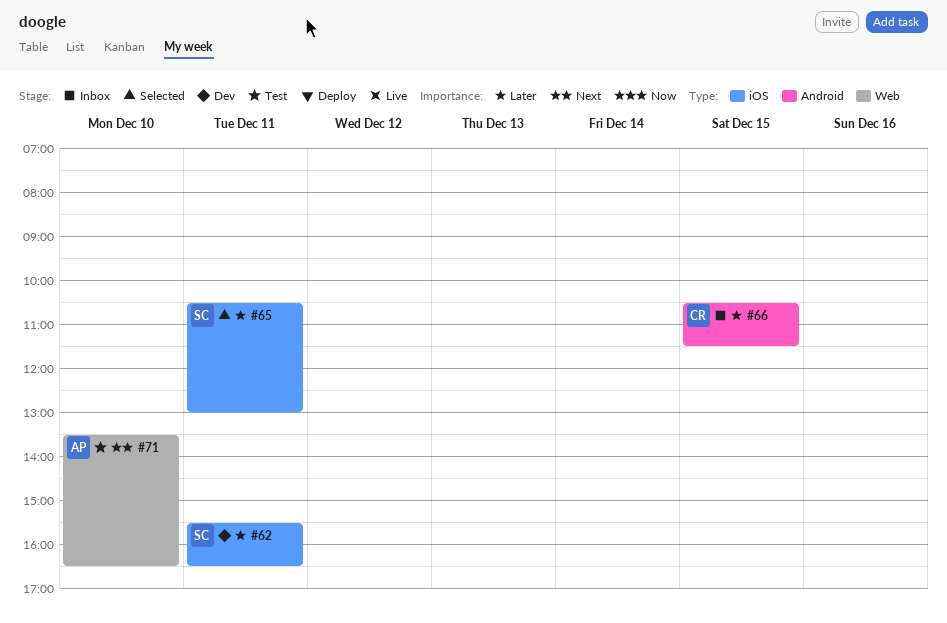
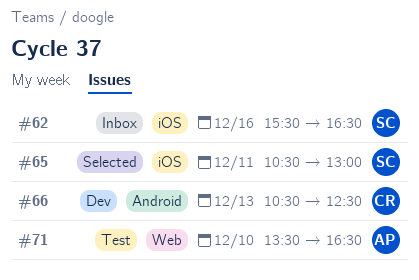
#62, status: Dev -> Inbox
#62, day: Dec 11 -> Dec 16
#66, status: Inbox -> Dev
#66, day: Dec 15 -> Dec 13
#66, ends: 11:30 -> 12:30

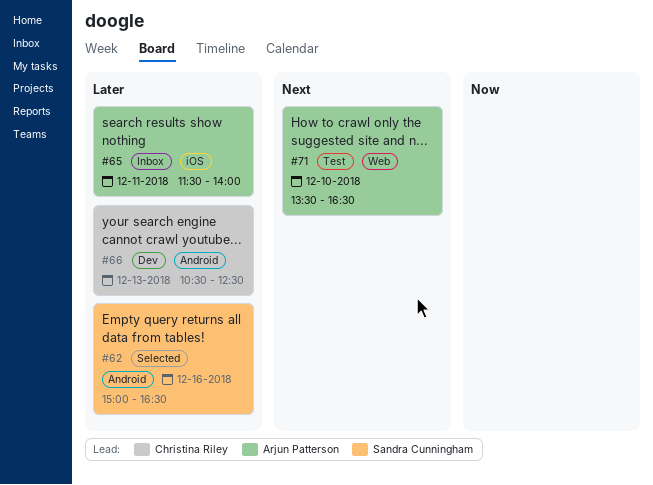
#62, status: Inbox -> Selected
#62, label: iOS -> Android
#62, begins: 15:30 -> 15:00
#65, status: Selected -> Inbox
#65, owner: Sandra Cunningham -> Arjun Patterson
#65, begins: 10:30 -> 11:30
#65, ends: 13:00 -> 14:00

